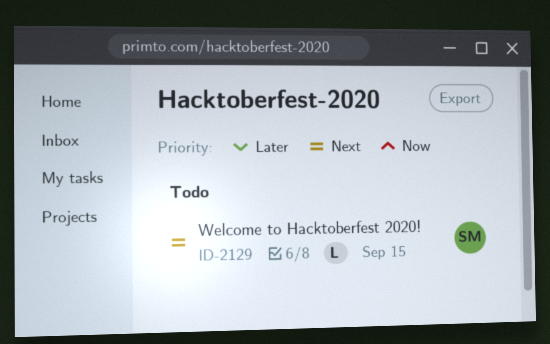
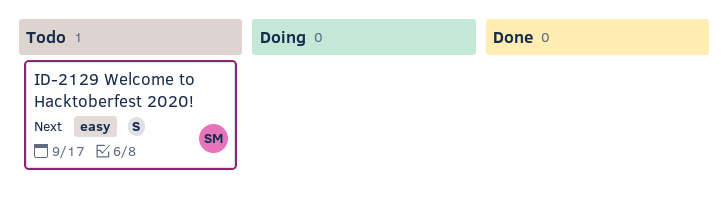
ID-2129, estimate: L -> S
ID-2129, due: Sep 15 -> Sep 17

